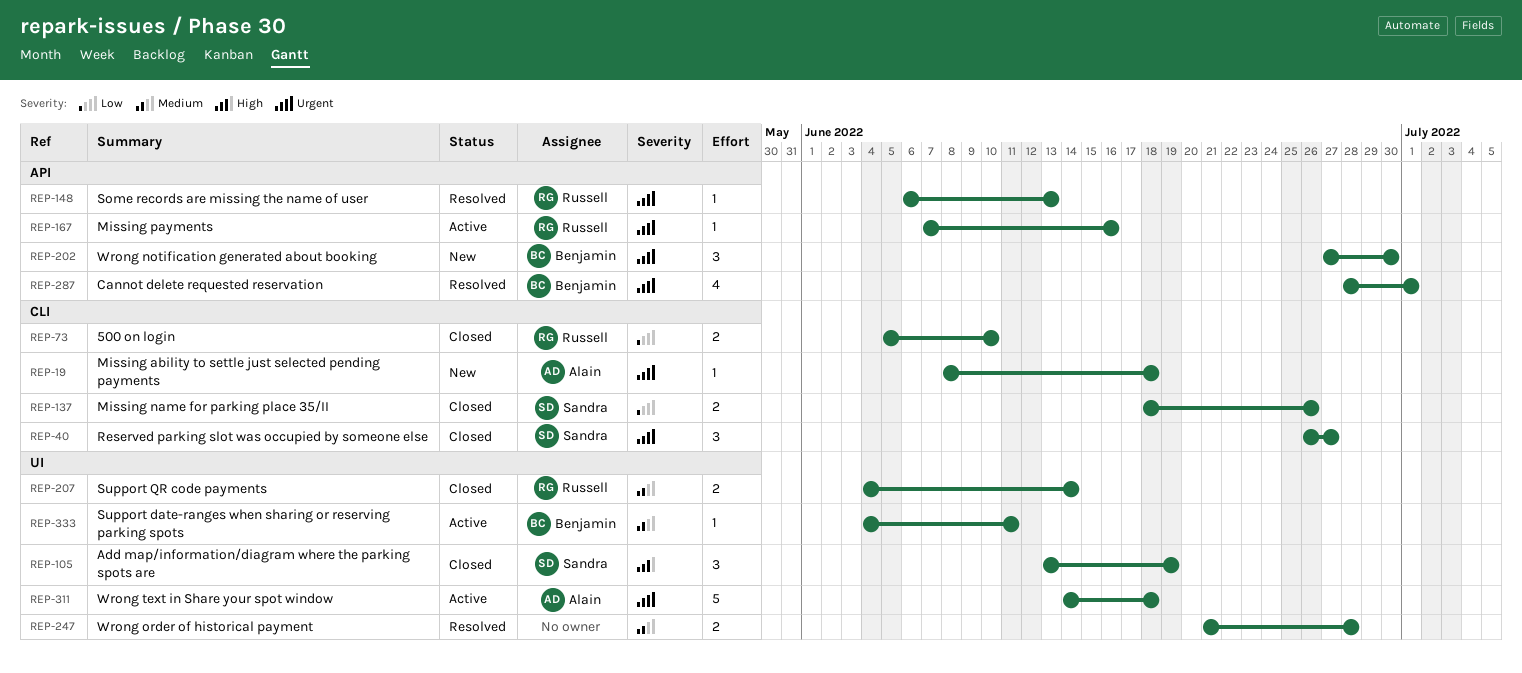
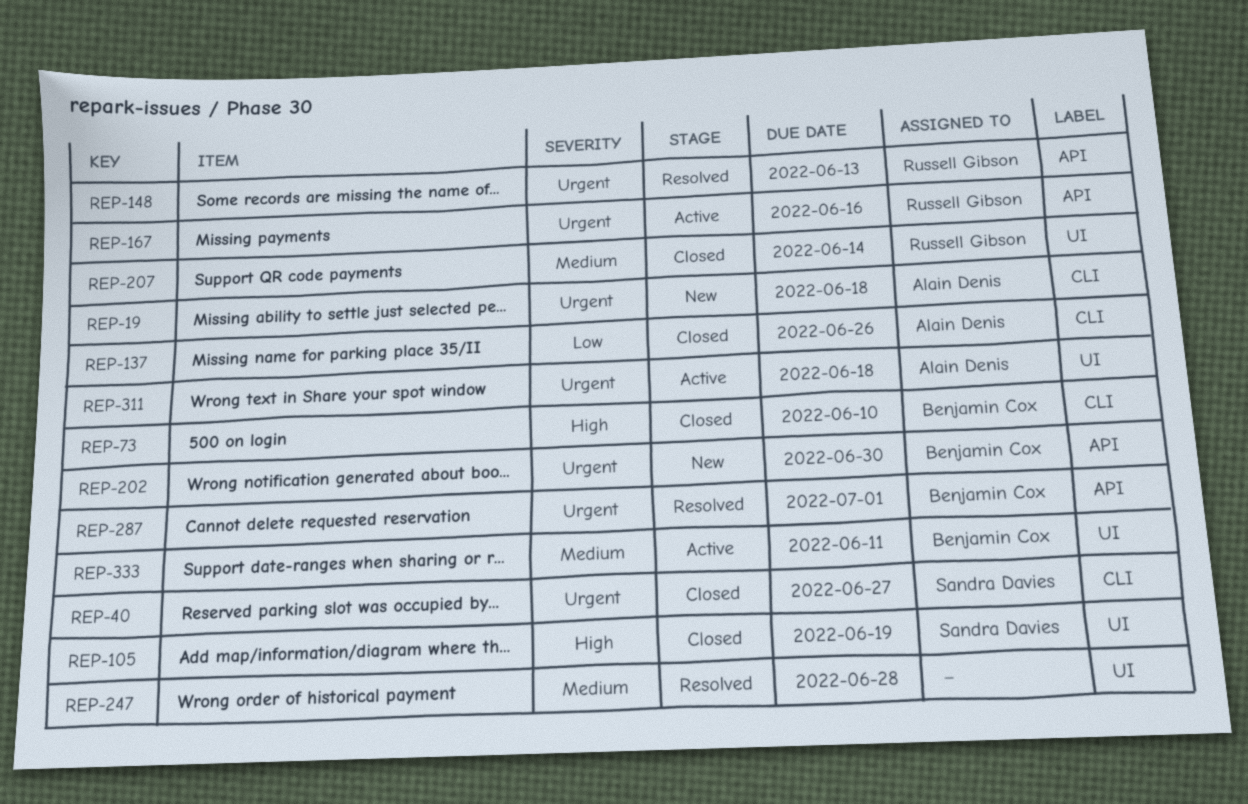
REP-73, owner: Russell Gibson -> Benjamin Cox
REP-73, priority: Low -> High
REP-137, owner: Sandra Davies -> Alain Denis

